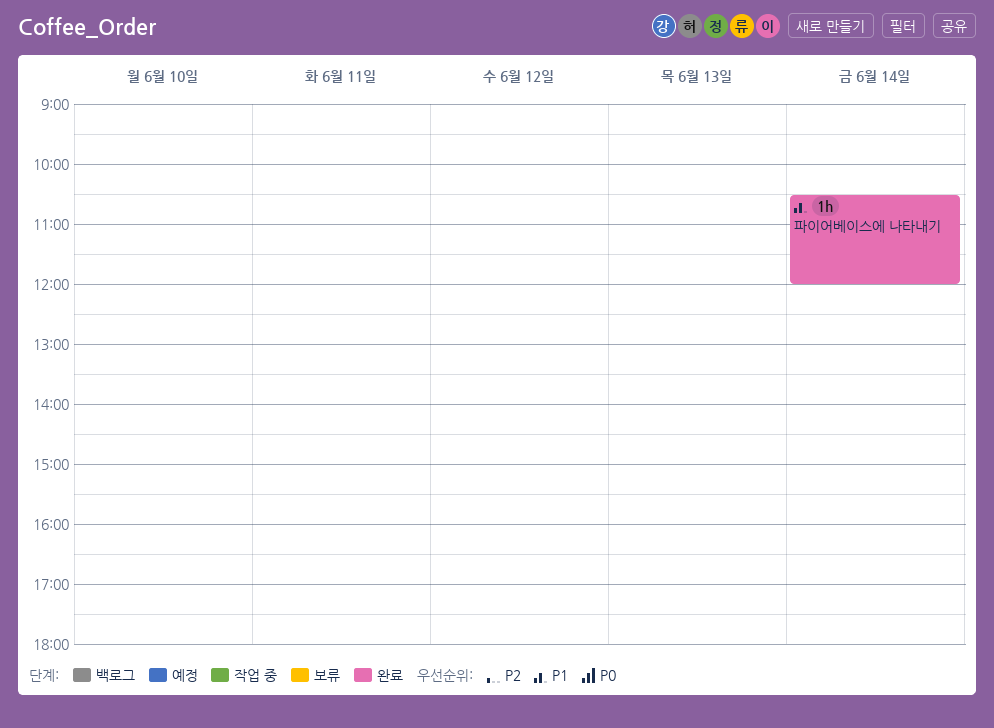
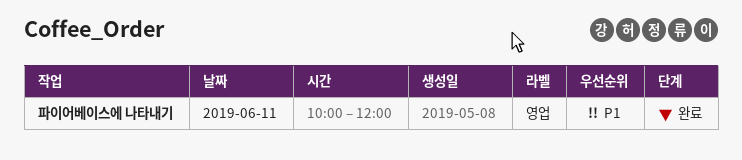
파이어베이스에 나타내기, day: Jun 14 -> Jun 11
파이어베이스에 나타내기, begins: 10:30 -> 10:00

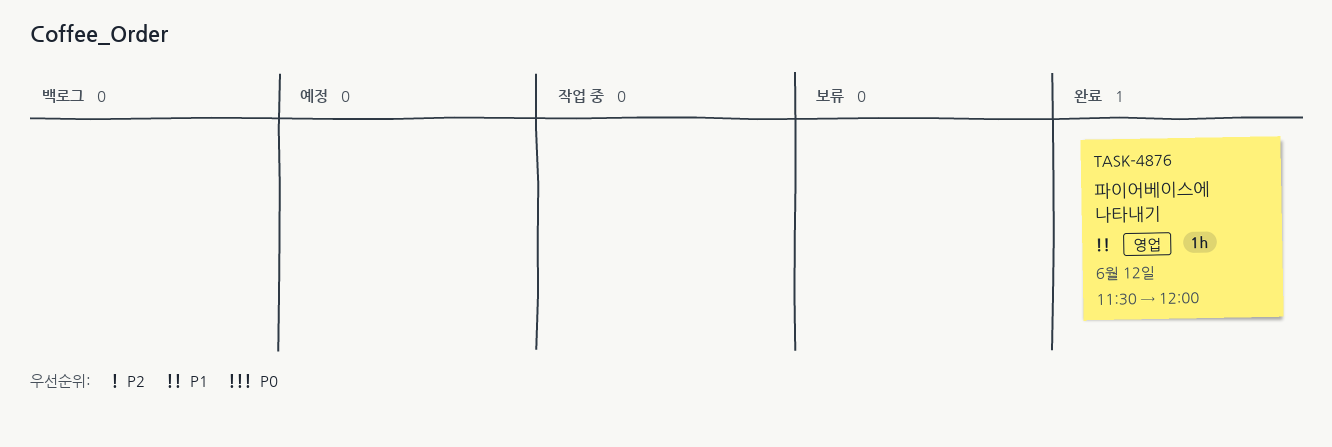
파이어베이스에 나타내기, day: Jun 11 -> Jun 12
파이어베이스에 나타내기, begins: 10:00 -> 11:30

